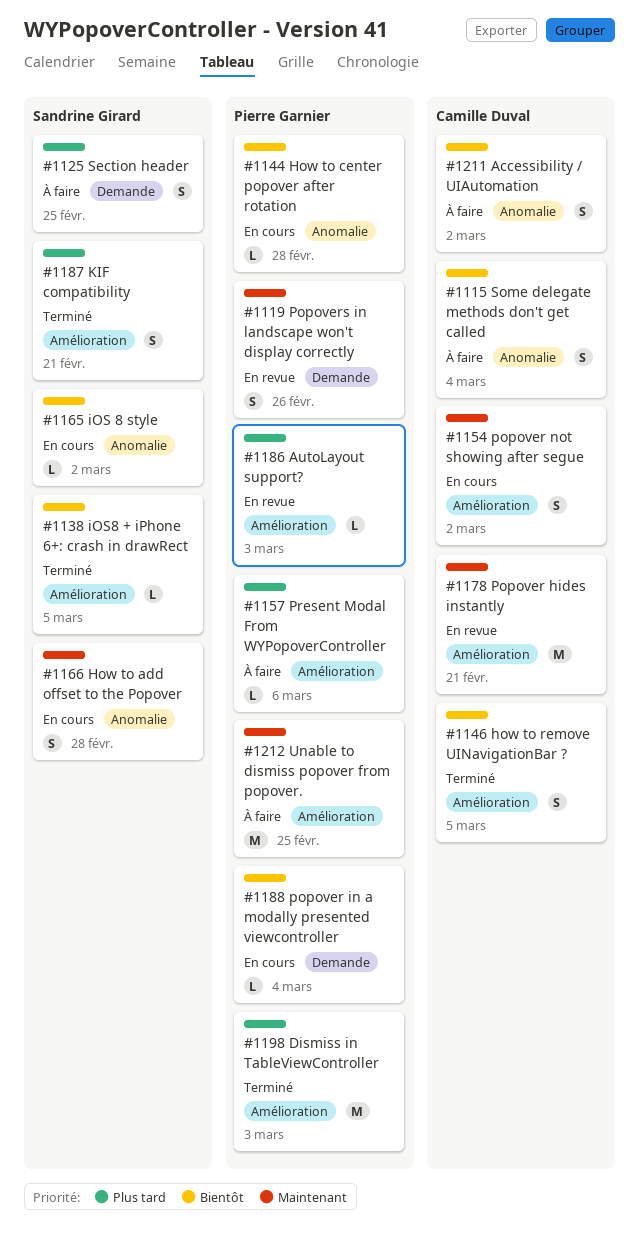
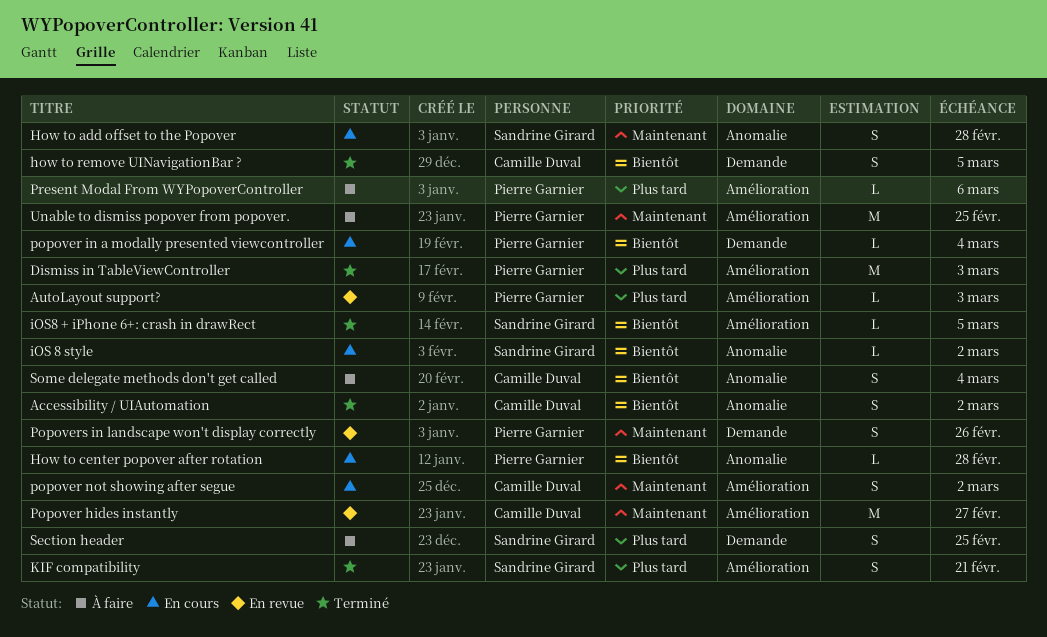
Accessibility / UIAutomation, status: À faire -> Terminé
how to remove UINavigationBar ?, label: Amélioration -> Demande
Popover hides instantly, due: Feb 21 -> Feb 27

